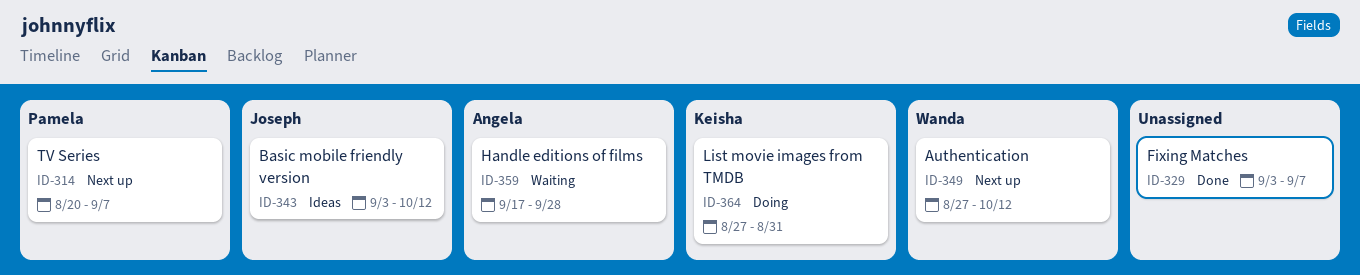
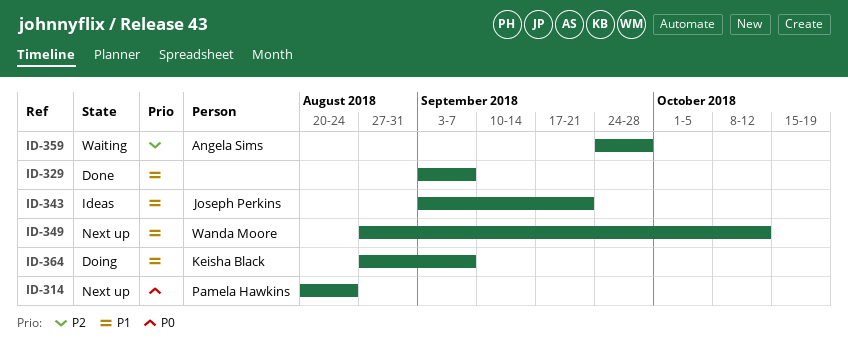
ID-314, due: Sep 7 -> Aug 24
ID-343, due: Oct 12 -> Sep 21
ID-359, start: Sep 17 -> Sep 24
ID-364, due: Aug 31 -> Sep 7

